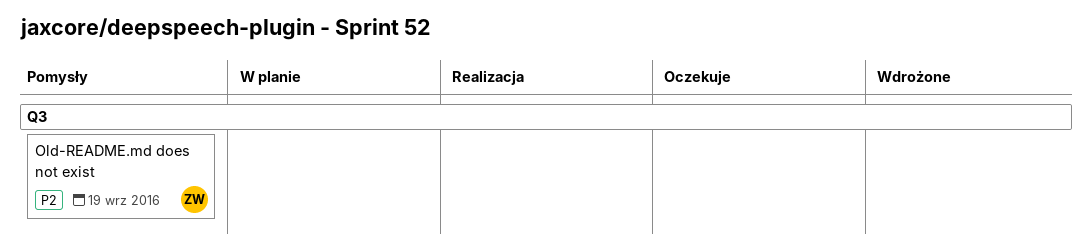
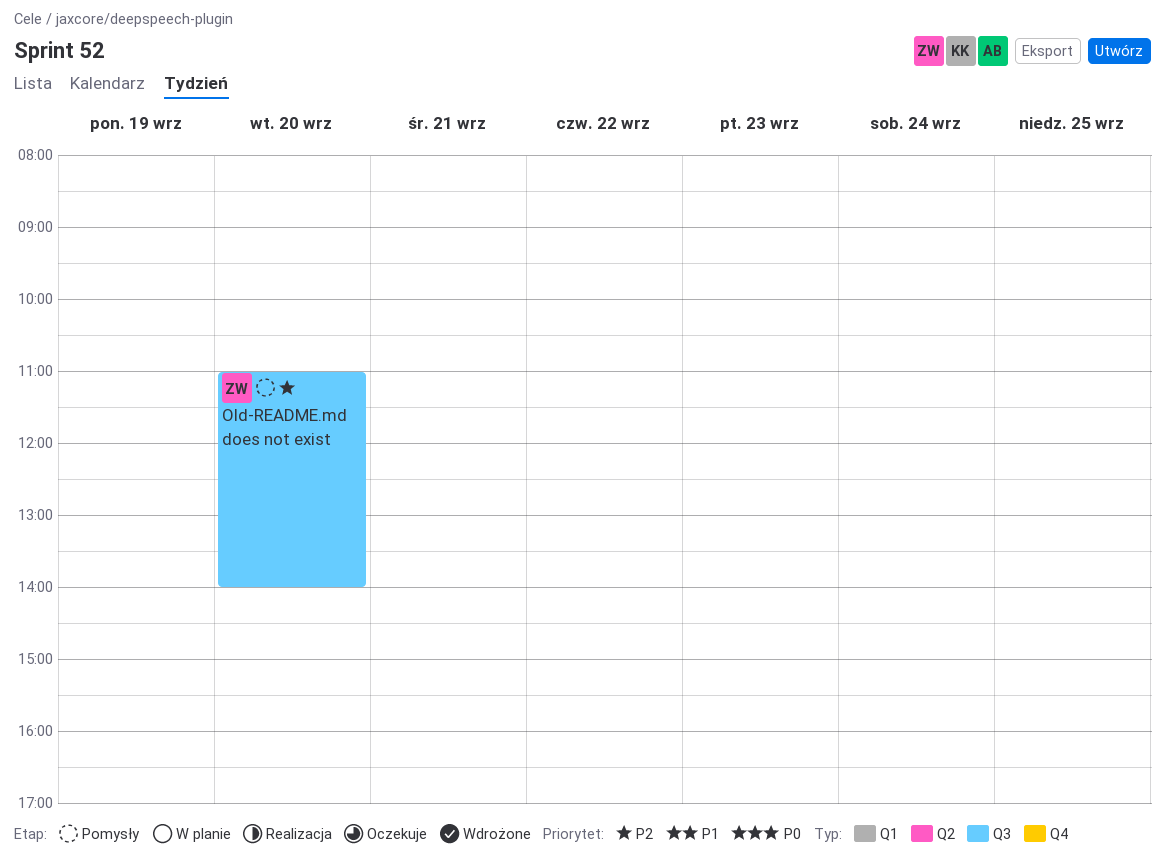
Old-README.md does not exist, day: Sep 19 -> Sep 20

